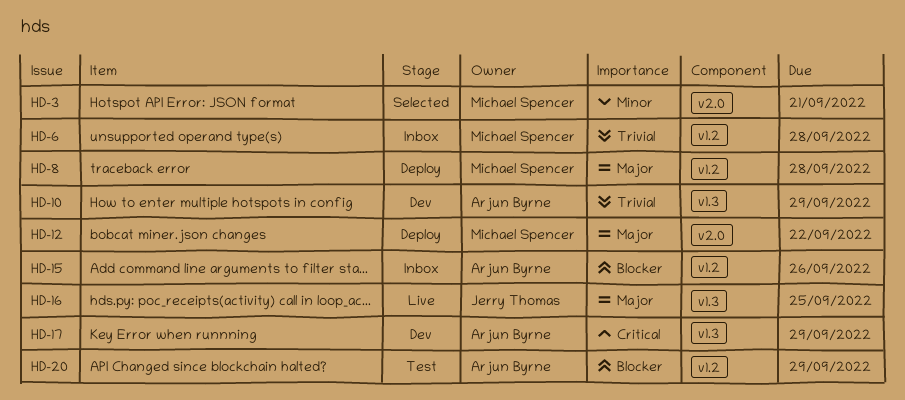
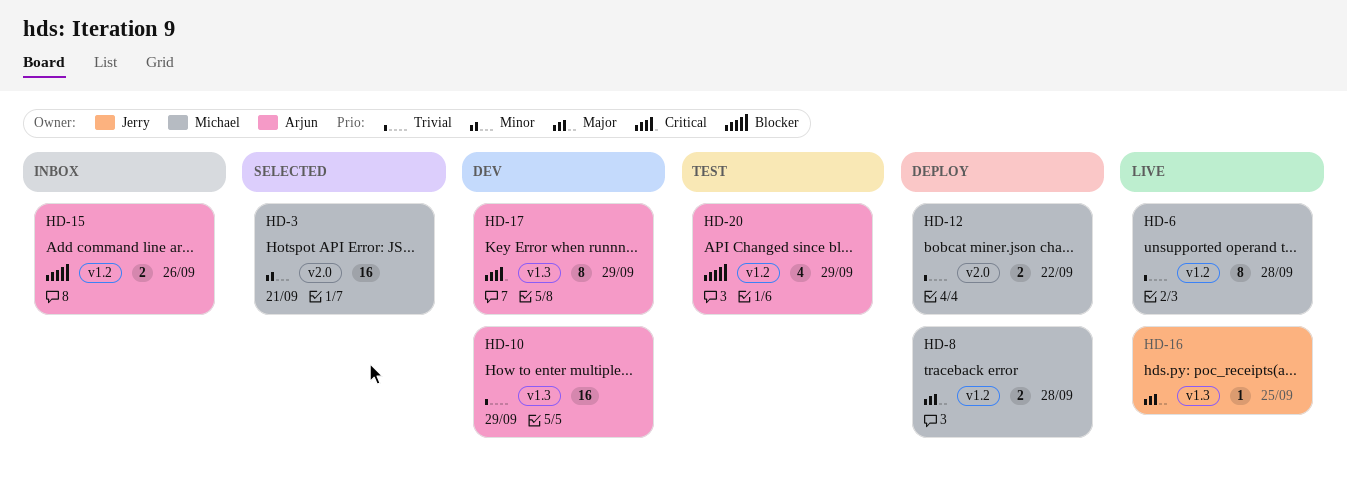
HD-6, status: Inbox -> Live
HD-12, priority: Major -> Trivial

